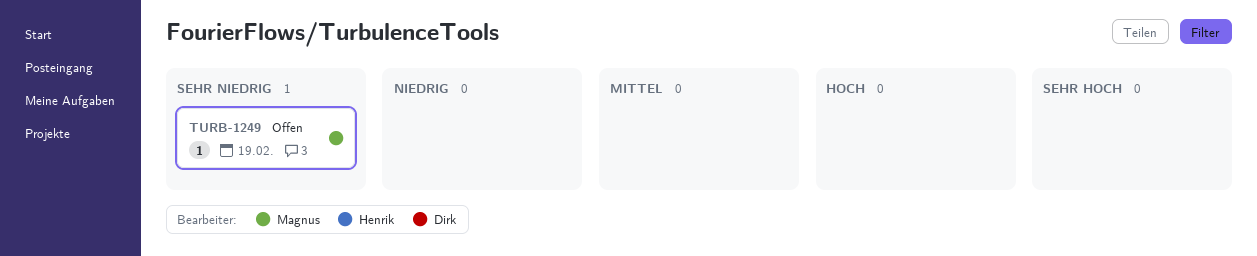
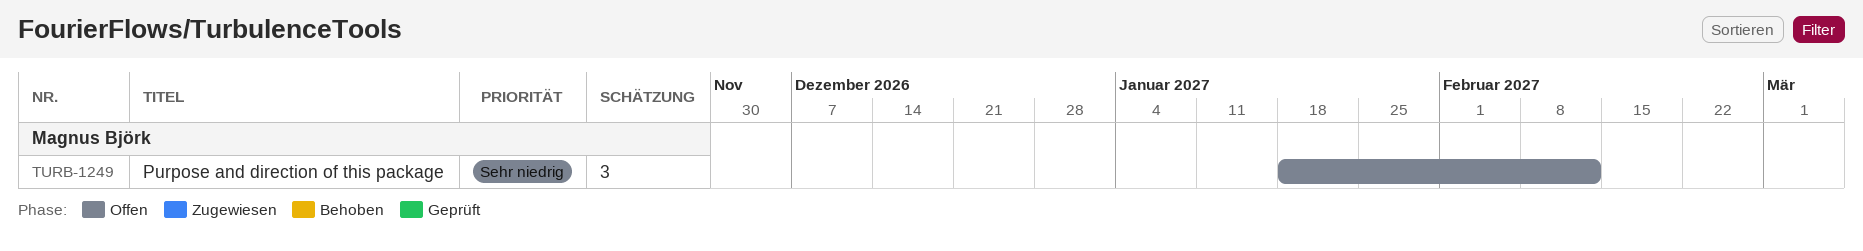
TURB-1249, estimate: 1 -> 3
TURB-1249, due: Feb 19 -> Feb 12

